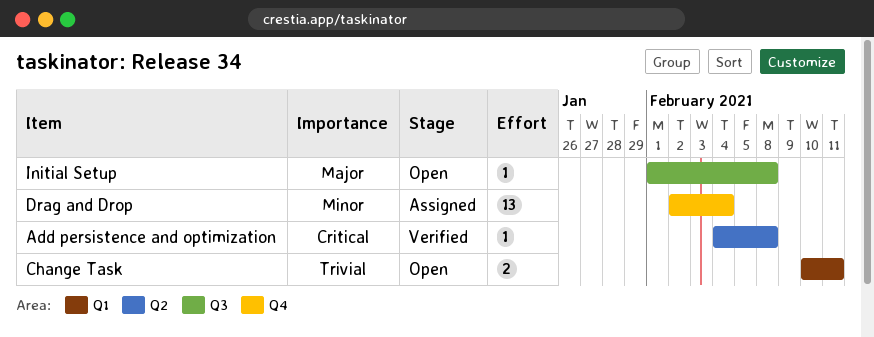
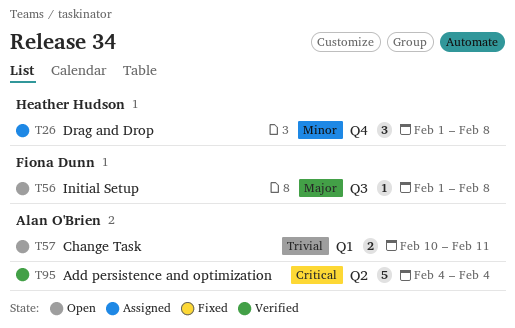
Add persistence and optimization, estimate: 1 -> 5
Add persistence and optimization, due: Feb 8 -> Feb 4
Drag and Drop, estimate: 13 -> 3
Drag and Drop, start: Feb 2 -> Feb 1
Drag and Drop, due: Feb 4 -> Feb 8

